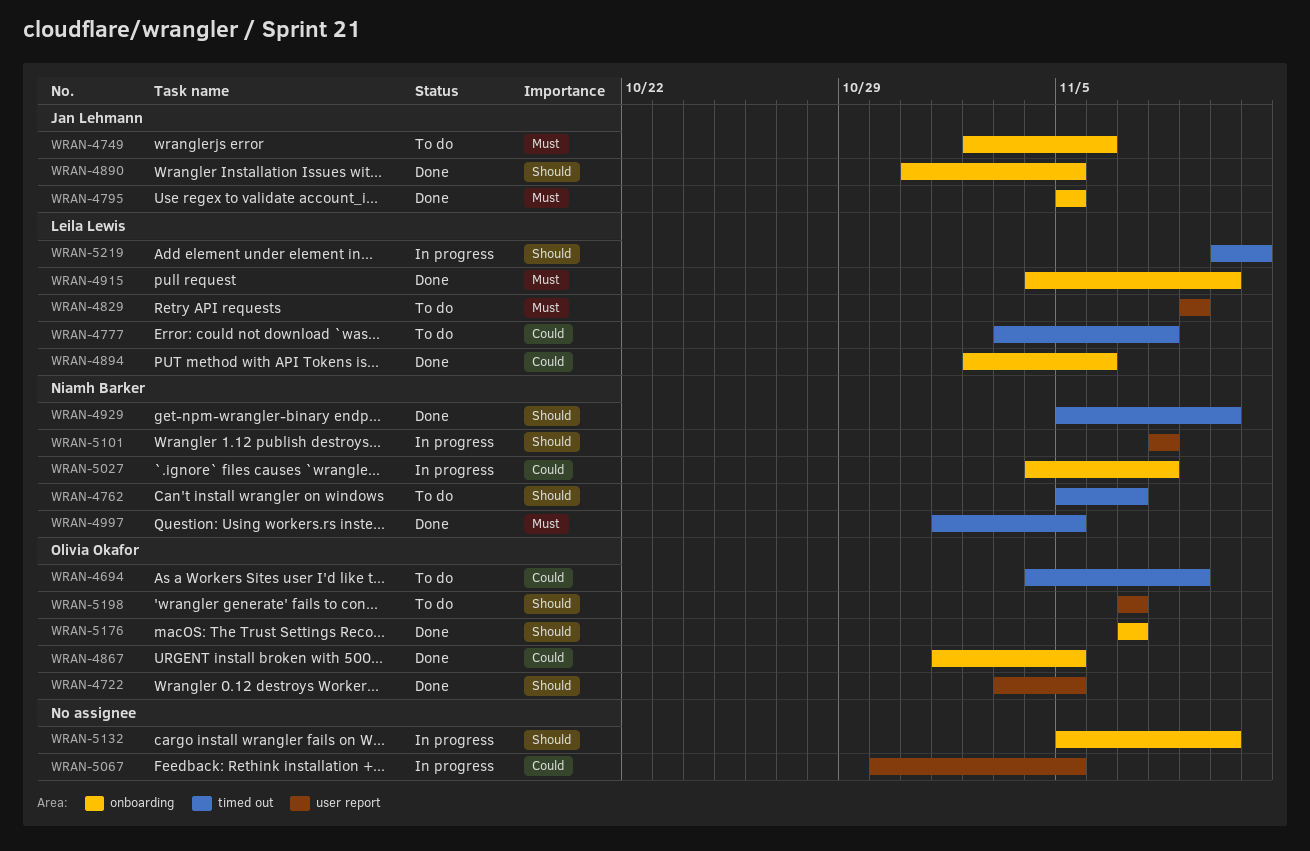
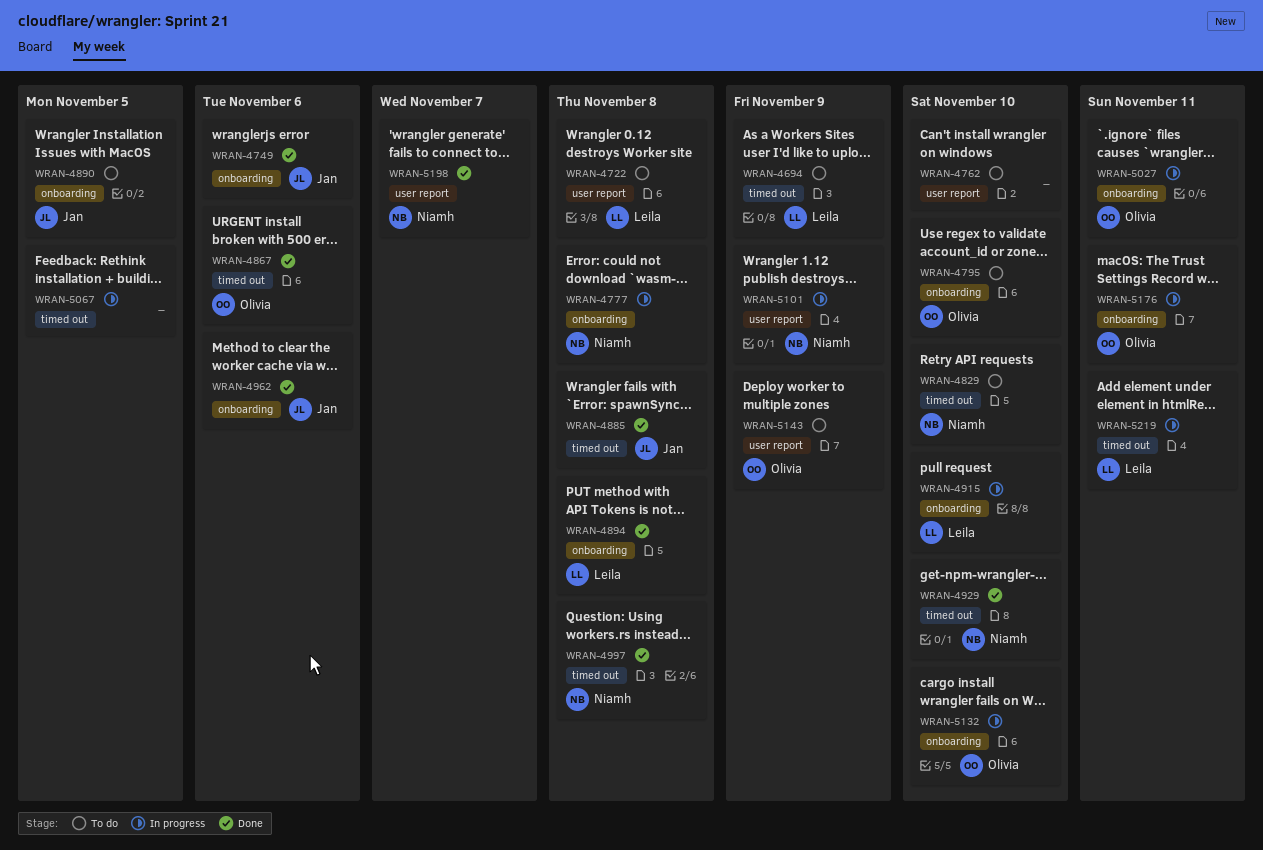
WRAN-4694, owner: Olivia Okafor -> Leila Lewis
WRAN-4722, status: Done -> To do
WRAN-4722, owner: Olivia Okafor -> Leila Lewis
WRAN-4722, due: Nov 5 -> Nov 8
WRAN-4749, status: To do -> Done
WRAN-4762, owner: Niamh Barker -> none
WRAN-4762, label: timed out -> user report
WRAN-4762, due: Nov 7 -> Nov 10
WRAN-4777, status: To do -> In progress
WRAN-4777, owner: Leila Lewis -> Niamh Barker
WRAN-4777, label: timed out -> onboarding
WRAN-4795, status: Done -> To do
WRAN-4795, owner: Jan Lehmann -> Olivia Okafor
WRAN-4795, due: Nov 5 -> Nov 10
WRAN-4829, owner: Leila Lewis -> Niamh Barker
WRAN-4829, label: user report -> timed out
WRAN-4829, due: Nov 9 -> Nov 10
WRAN-4867, label: onboarding -> timed out
WRAN-4867, due: Nov 5 -> Nov 6
WRAN-4885: none -> present
WRAN-4890, status: Done -> To do
WRAN-4894, due: Nov 6 -> Nov 8
WRAN-4915, status: Done -> In progress
WRAN-4962: none -> present
WRAN-4997, due: Nov 5 -> Nov 8
WRAN-5027, owner: Niamh Barker -> Olivia Okafor
WRAN-5027, due: Nov 8 -> Nov 11
WRAN-5067, label: user report -> timed out
WRAN-5101, due: Nov 8 -> Nov 9
WRAN-5132, owner: none -> Olivia Okafor
WRAN-5143: none -> present
WRAN-5176, status: Done -> In progress
WRAN-5176, due: Nov 7 -> Nov 11
WRAN-5198, status: To do -> Done
WRAN-5198, owner: Olivia Okafor -> Niamh Barker

